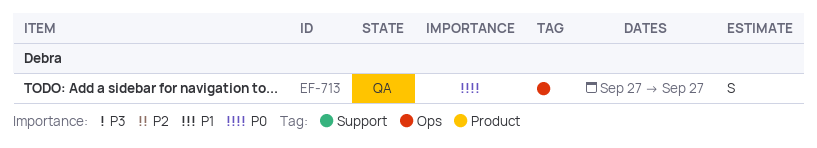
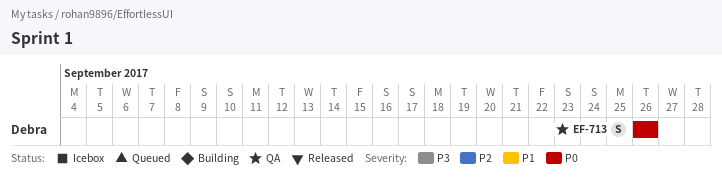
EF-713, start: Sep 27 -> Sep 26
EF-713, due: Sep 27 -> Sep 26

